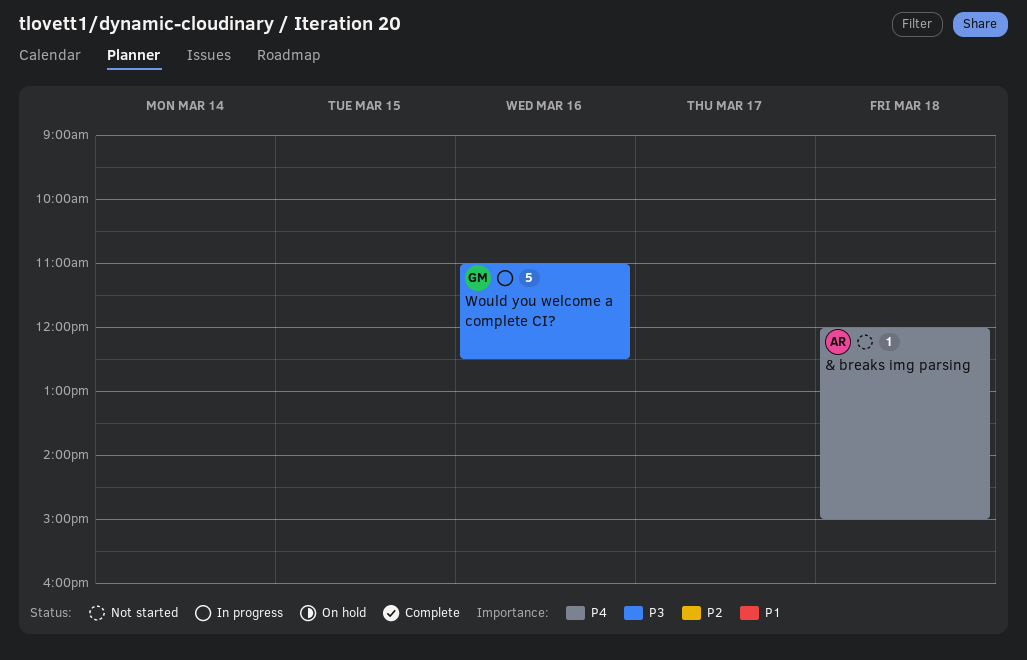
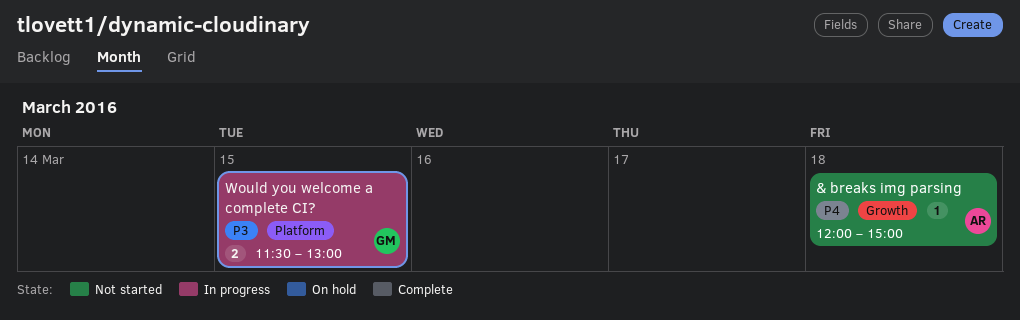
Would you welcome a complete CI?, estimate: 5 -> 2
Would you welcome a complete CI?, day: Mar 16 -> Mar 15
Would you welcome a complete CI?, begins: 11:00 -> 11:30
Would you welcome a complete CI?, ends: 12:30 -> 13:00

